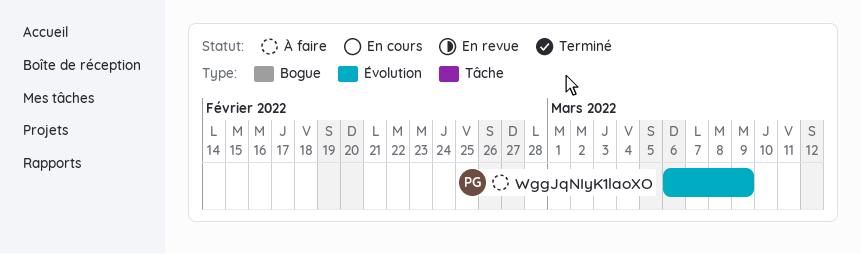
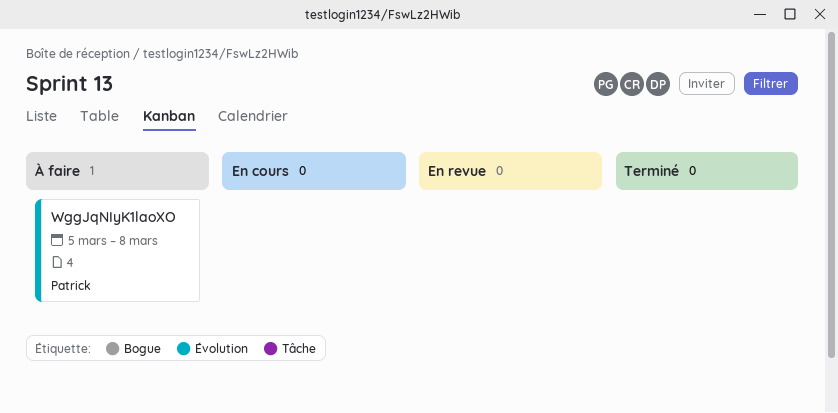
WggJqNIyK1laoXO, start: Mar 6 -> Mar 5
WggJqNIyK1laoXO, due: Mar 9 -> Mar 8

